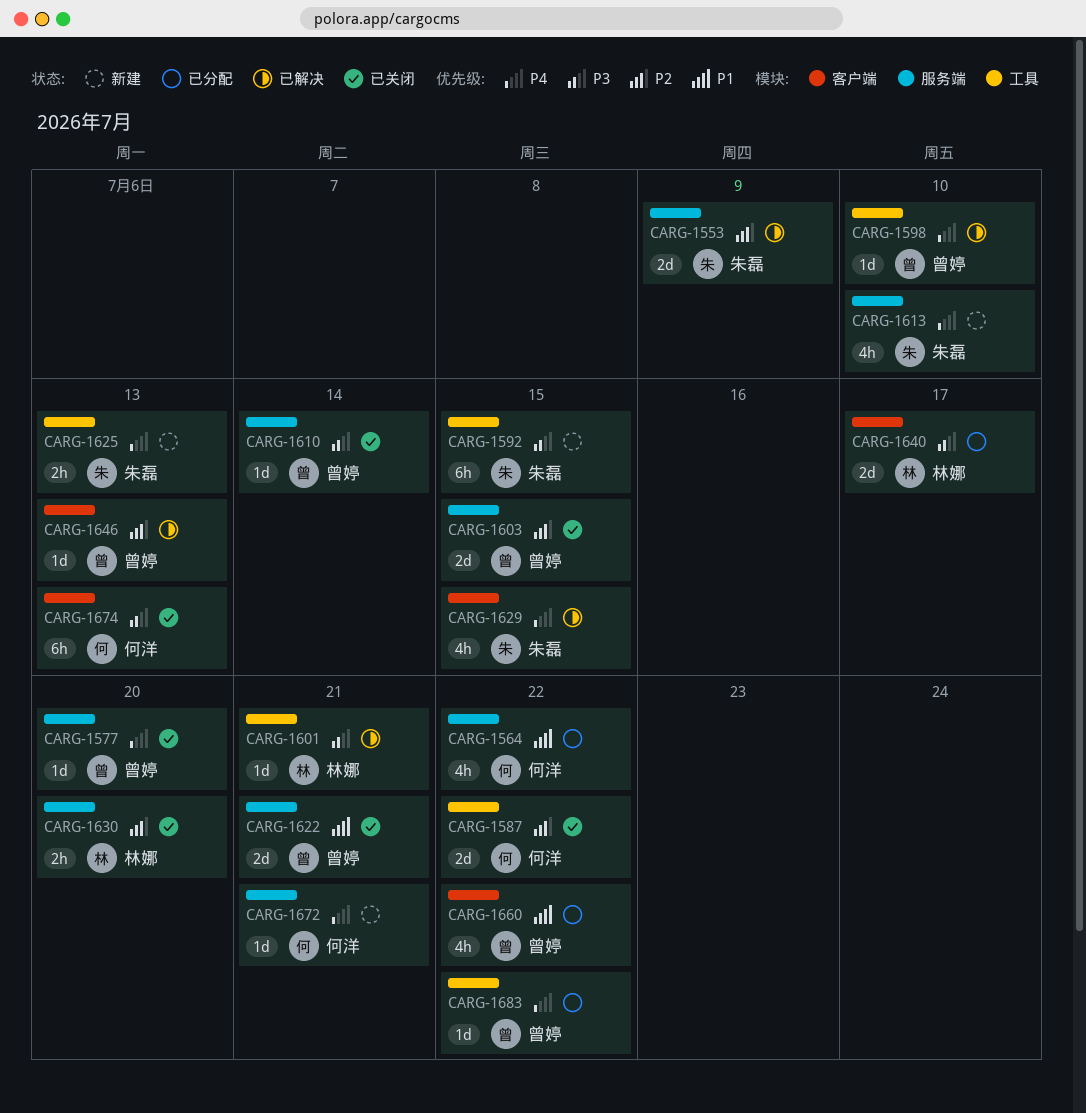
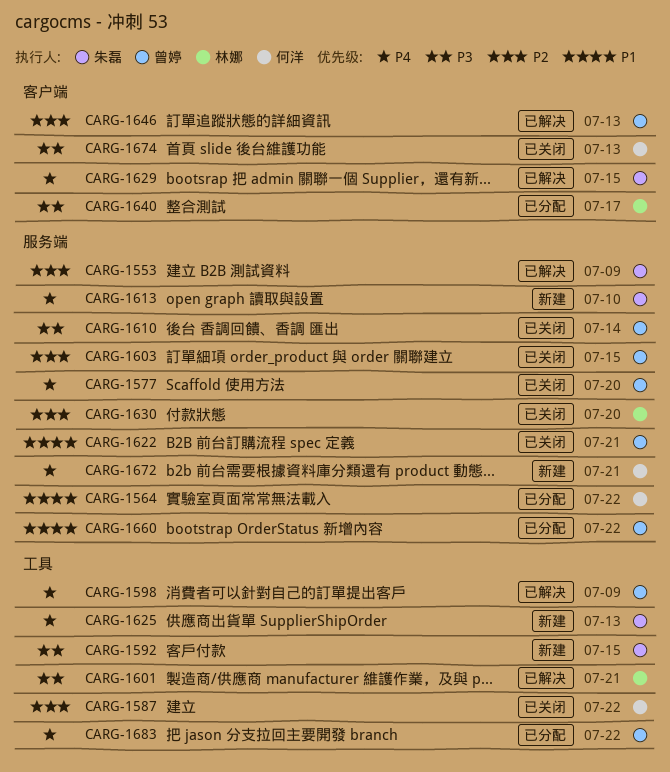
CARG-1598, due: Jul 10 -> Jul 9
CARG-1660, label: 客户端 -> 服务端

